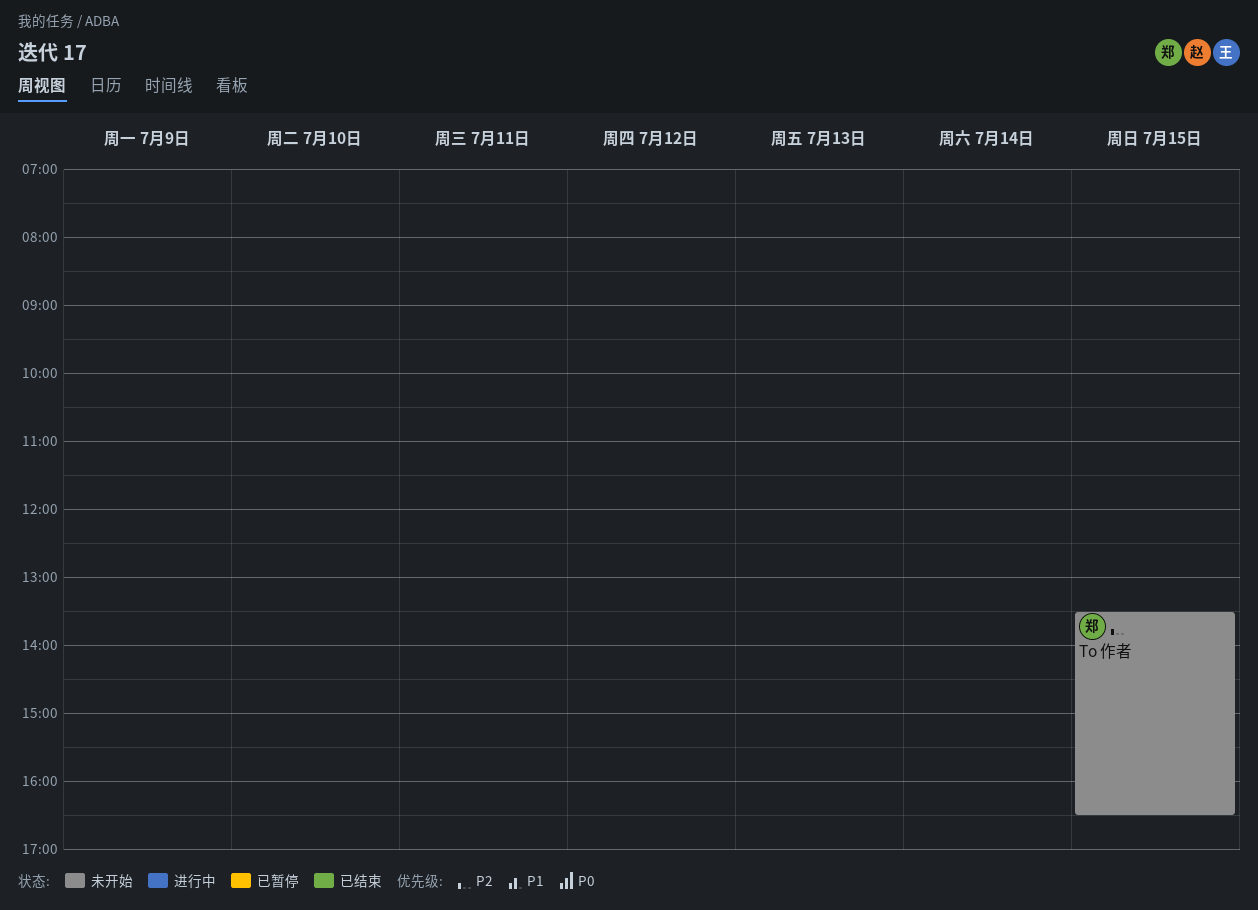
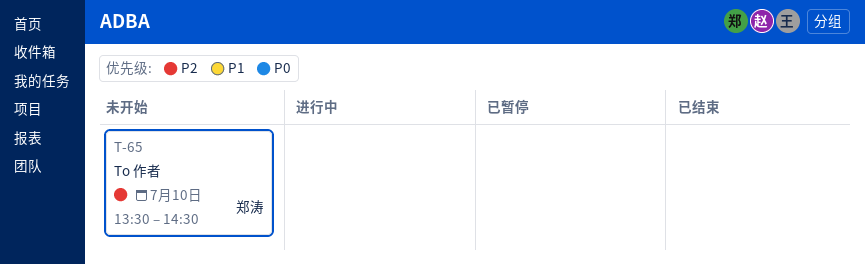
To 作者, day: Jul 15 -> Jul 10
To 作者, ends: 16:30 -> 14:30

